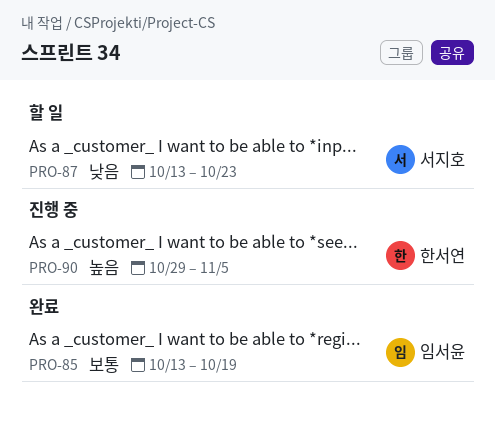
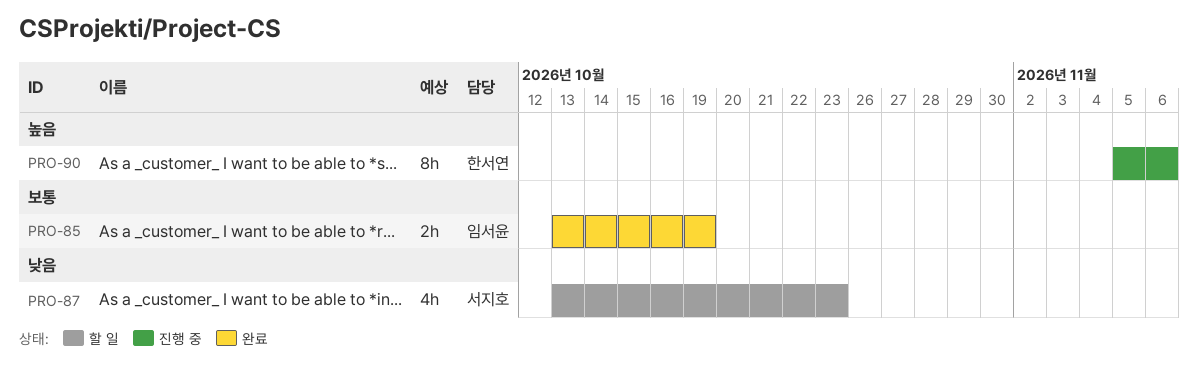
PRO-90, start: Oct 29 -> Nov 5
PRO-90, due: Nov 5 -> Nov 6

